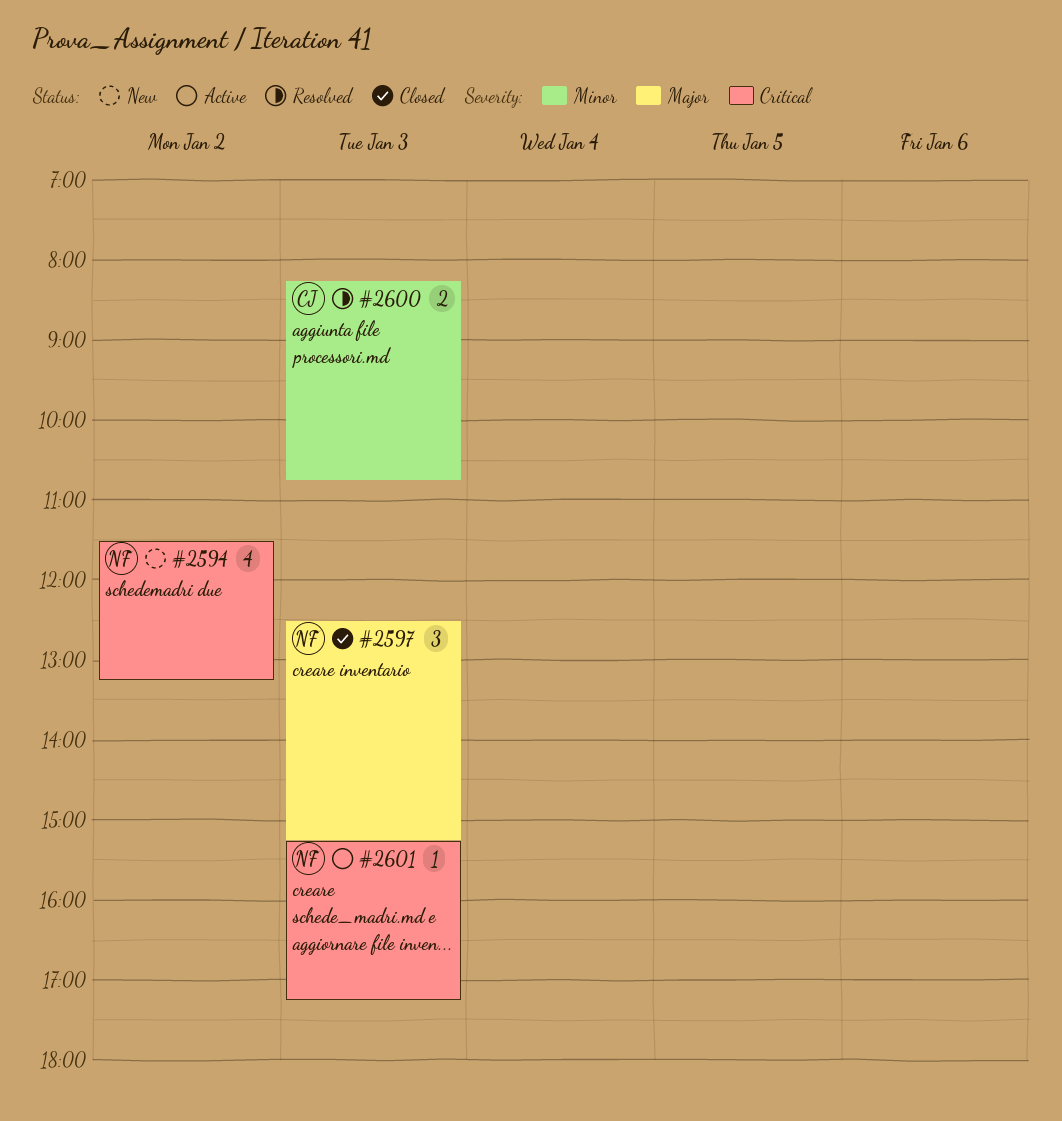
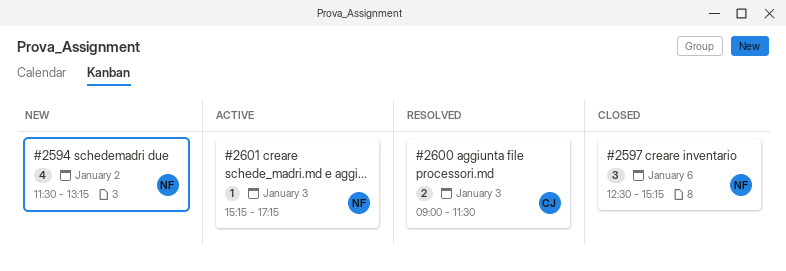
#2597, day: Jan 3 -> Jan 6
#2600, begins: 08:15 -> 09:00
#2600, ends: 10:45 -> 11:30

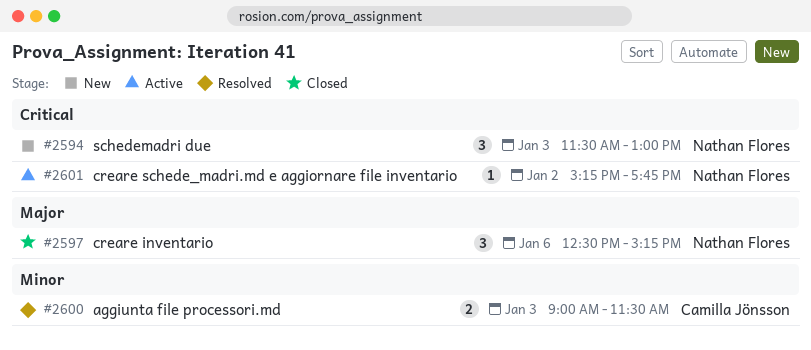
#2594, estimate: 4 -> 3
#2594, day: Jan 2 -> Jan 3
#2594, ends: 13:15 -> 13:00
#2601, day: Jan 3 -> Jan 2
#2601, ends: 17:15 -> 17:45

